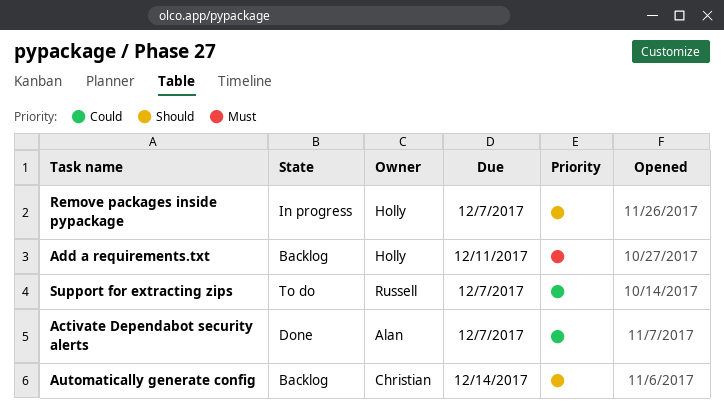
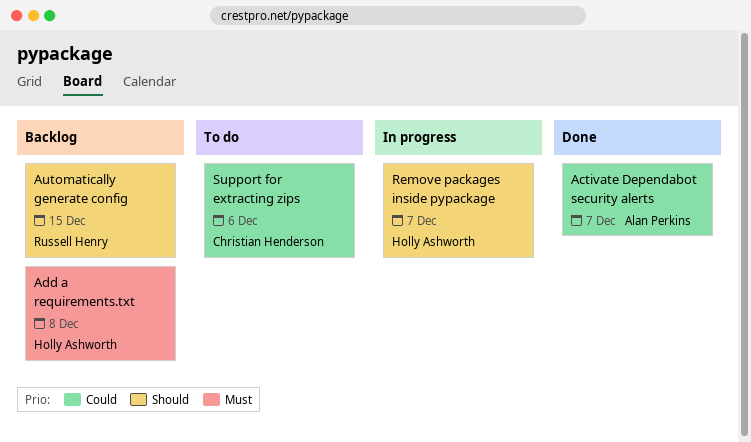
Add a requirements.txt, due: Dec 11 -> Dec 8
Automatically generate config, owner: Christian Henderson -> Russell Henry
Automatically generate config, due: Dec 14 -> Dec 15
Support for extracting zips, owner: Russell Henry -> Christian Henderson
Support for extracting zips, due: Dec 7 -> Dec 6

